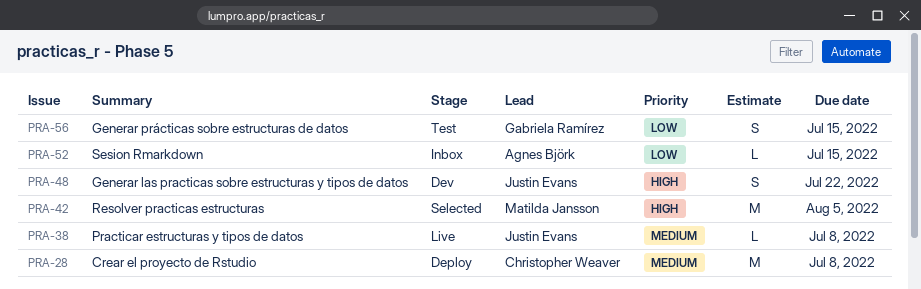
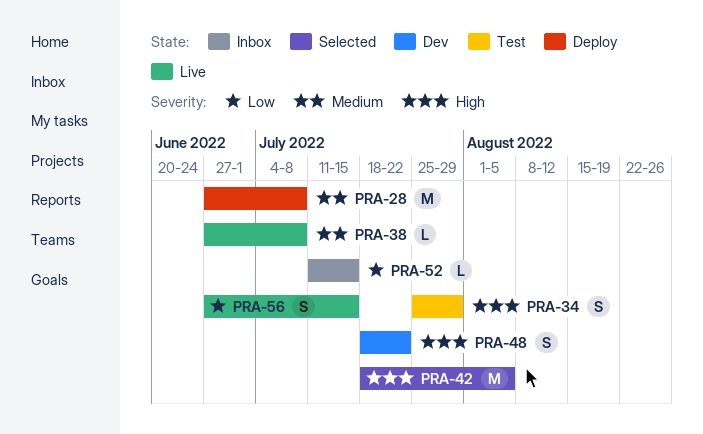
PRA-34: none -> present
PRA-56, status: Test -> Live

